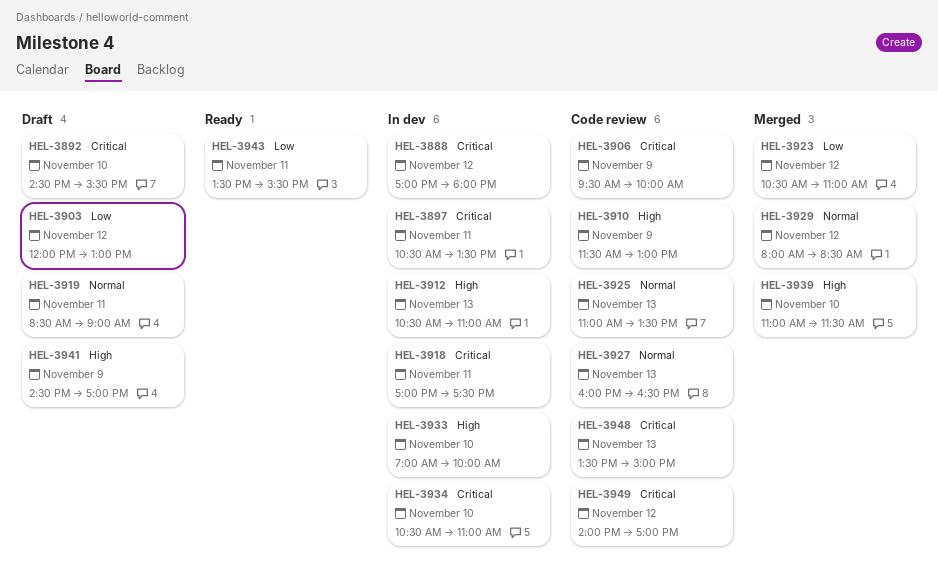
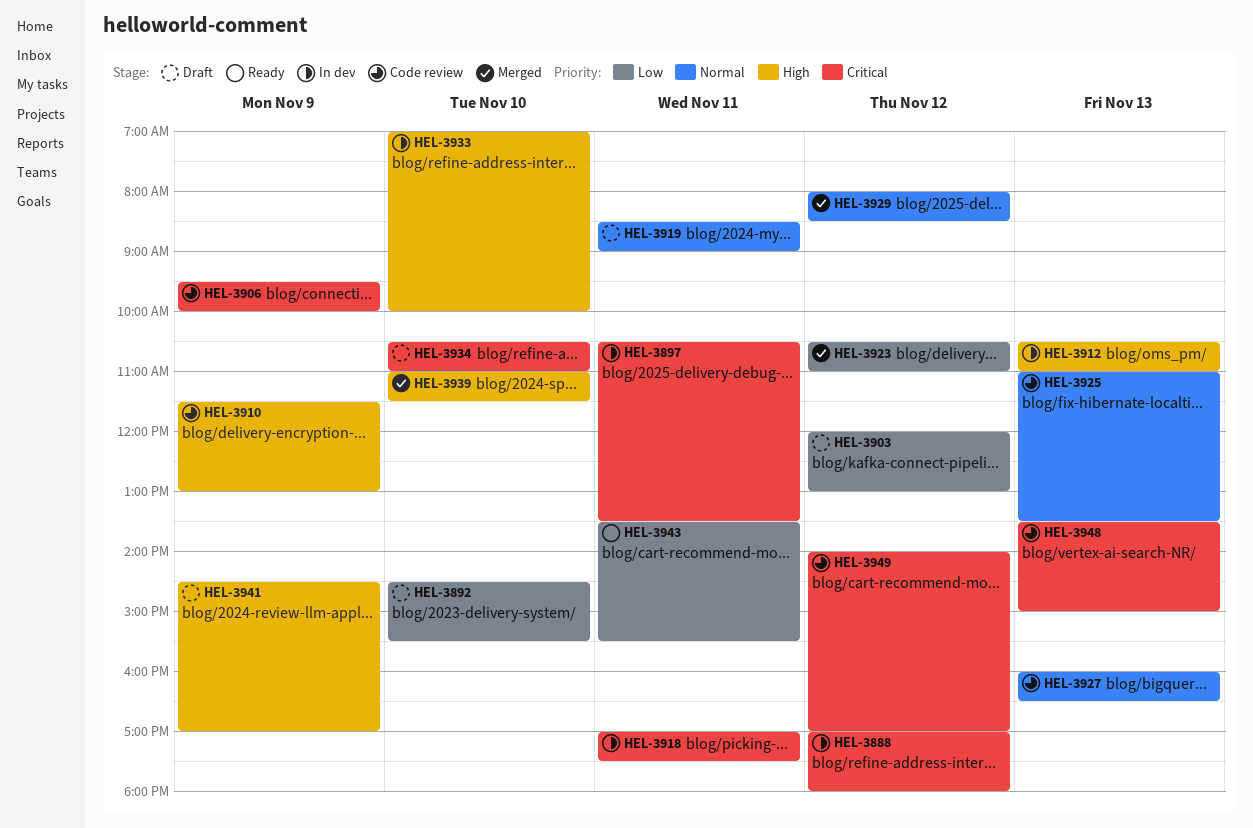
HEL-3892, priority: Critical -> Low
HEL-3934, status: In dev -> Draft

